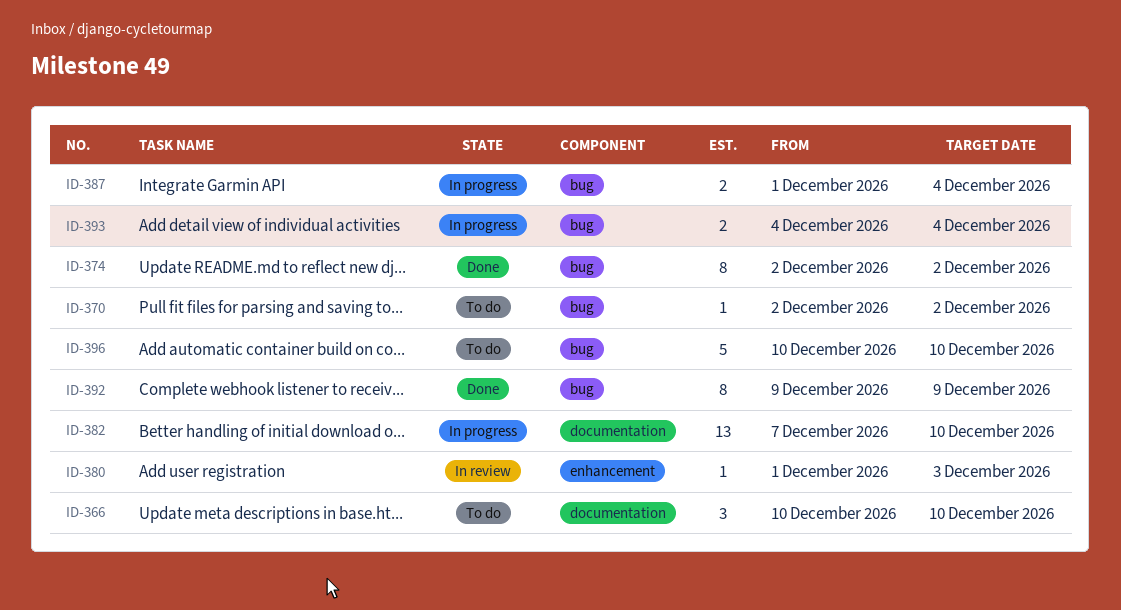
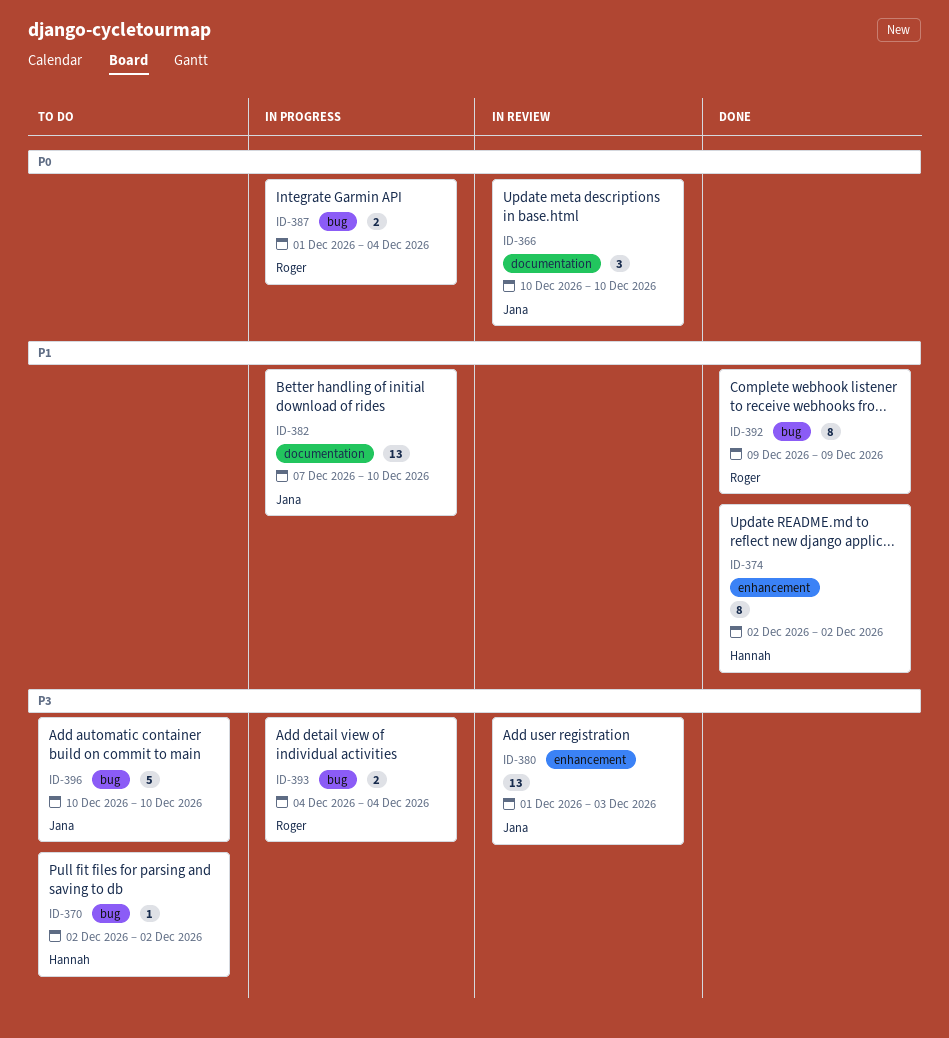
ID-366, status: To do -> In review
ID-374, label: bug -> enhancement
ID-380, estimate: 1 -> 13

